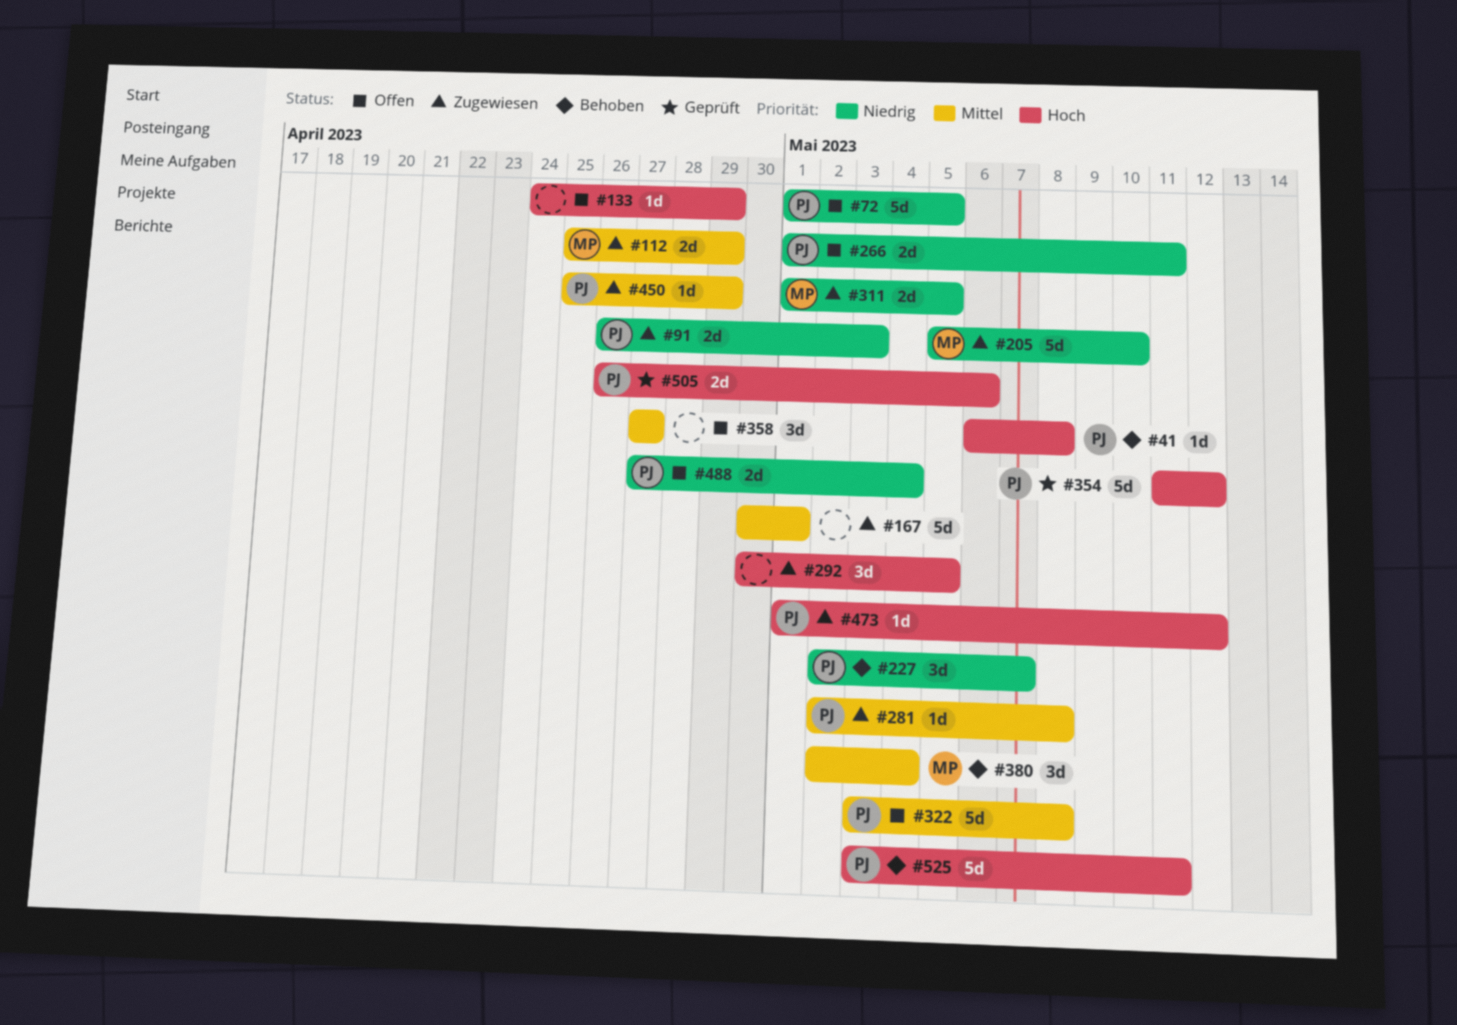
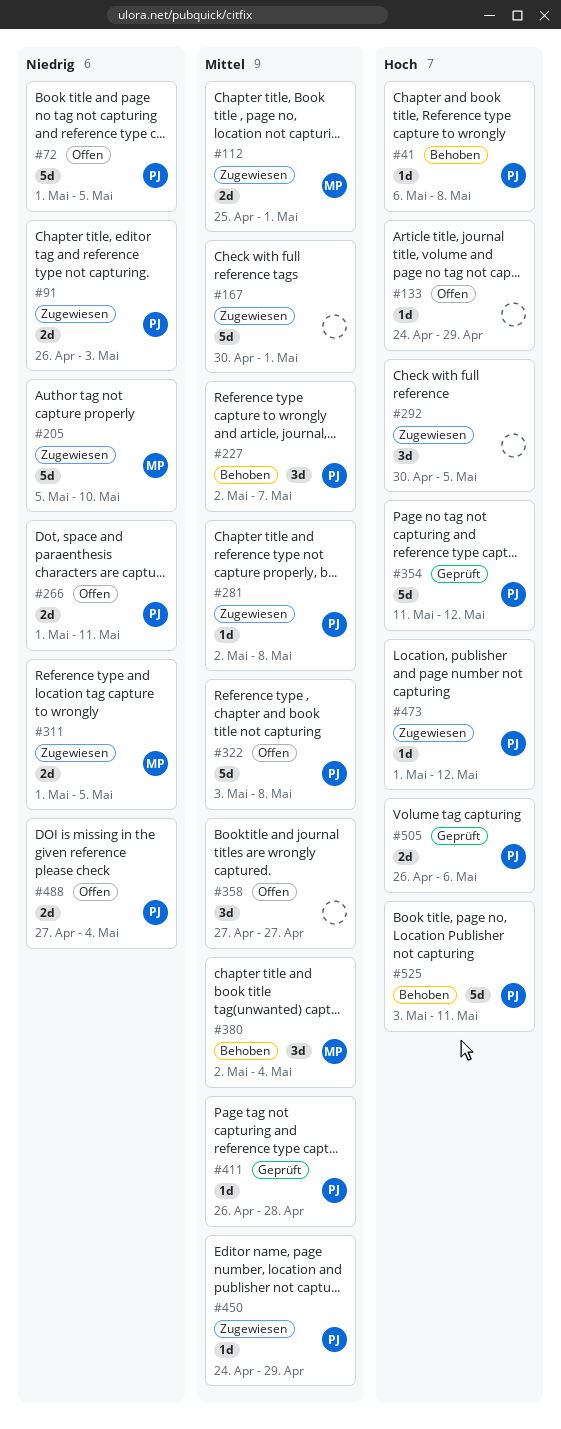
#112, due: Apr 29 -> May 1
#227, priority: Niedrig -> Mittel
#411: none -> present
#450, start: Apr 25 -> Apr 24

